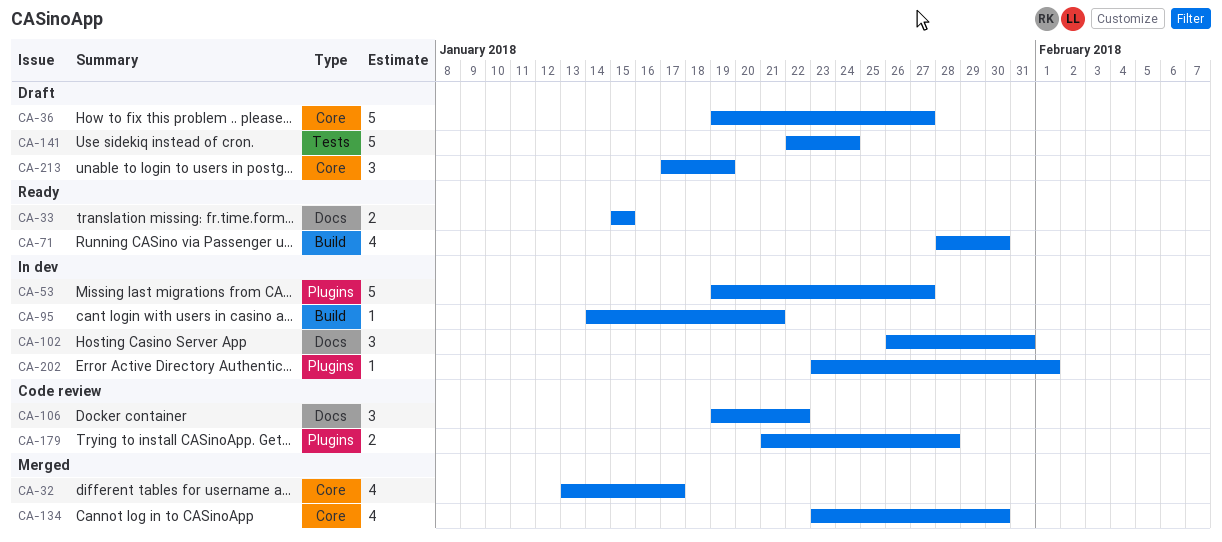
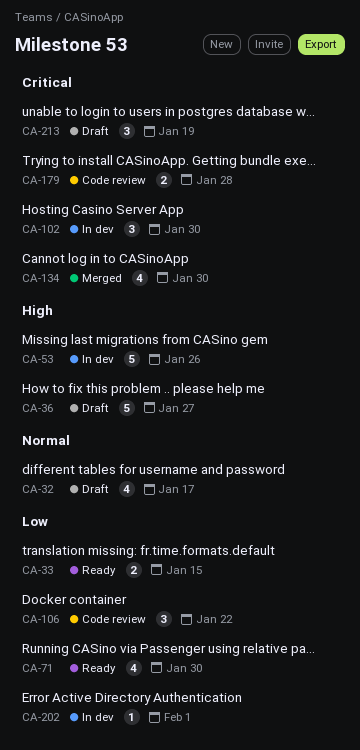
CA-32, status: Merged -> Draft
CA-53, due: Jan 27 -> Jan 26
CA-95: present -> none
CA-102, due: Jan 31 -> Jan 30
CA-141: present -> none

